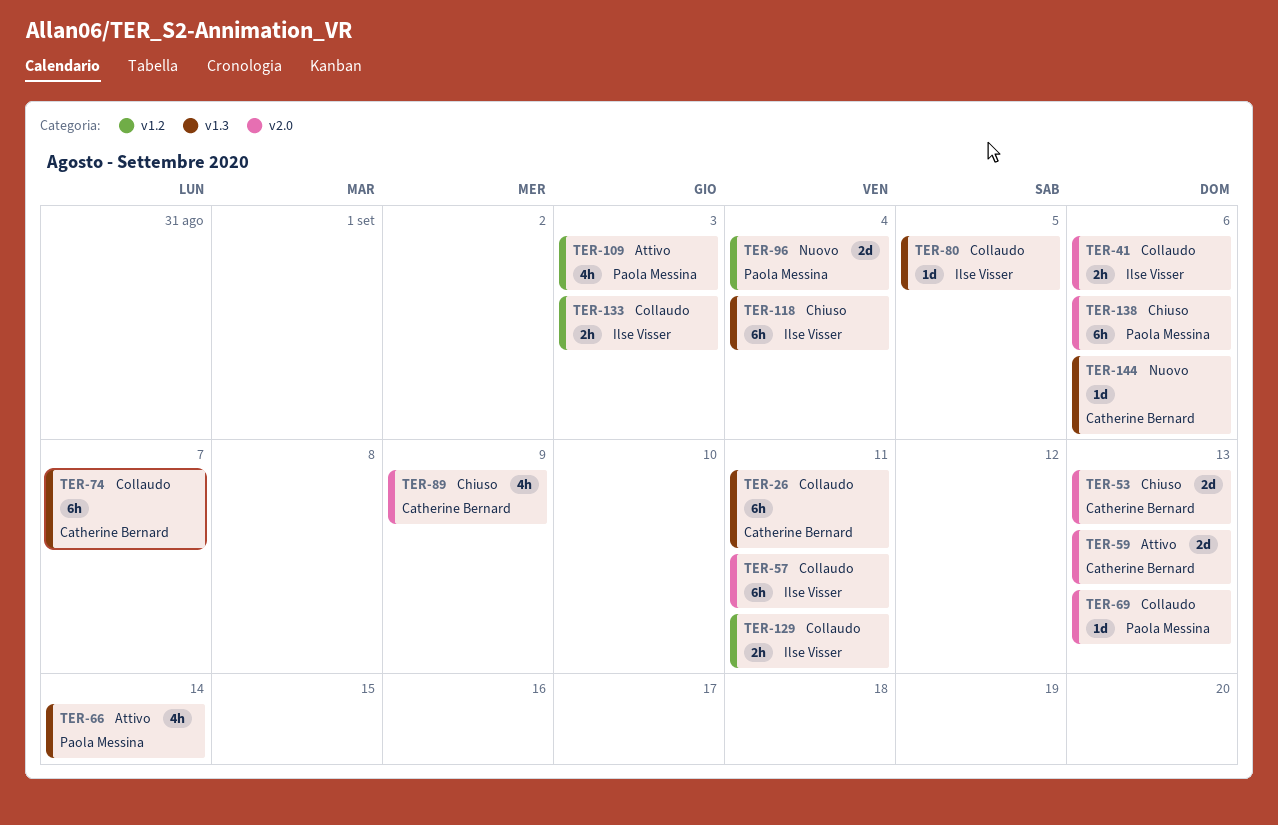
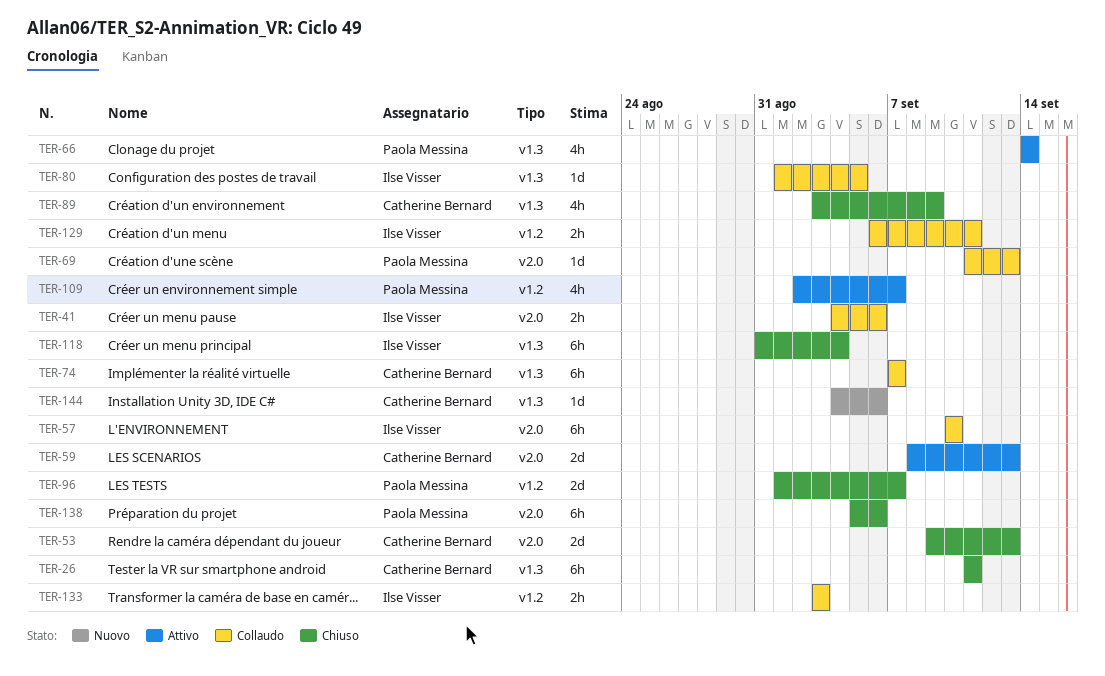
TER-26, status: Collaudo -> Chiuso
TER-57, due: Sep 11 -> Sep 10
TER-89, label: v2.0 -> v1.3
TER-96, status: Nuovo -> Chiuso
TER-96, due: Sep 4 -> Sep 7
TER-109, due: Sep 3 -> Sep 7

